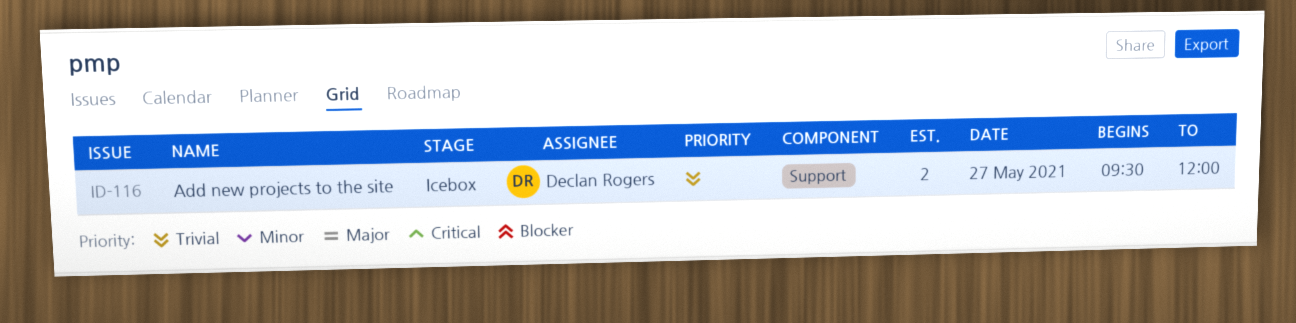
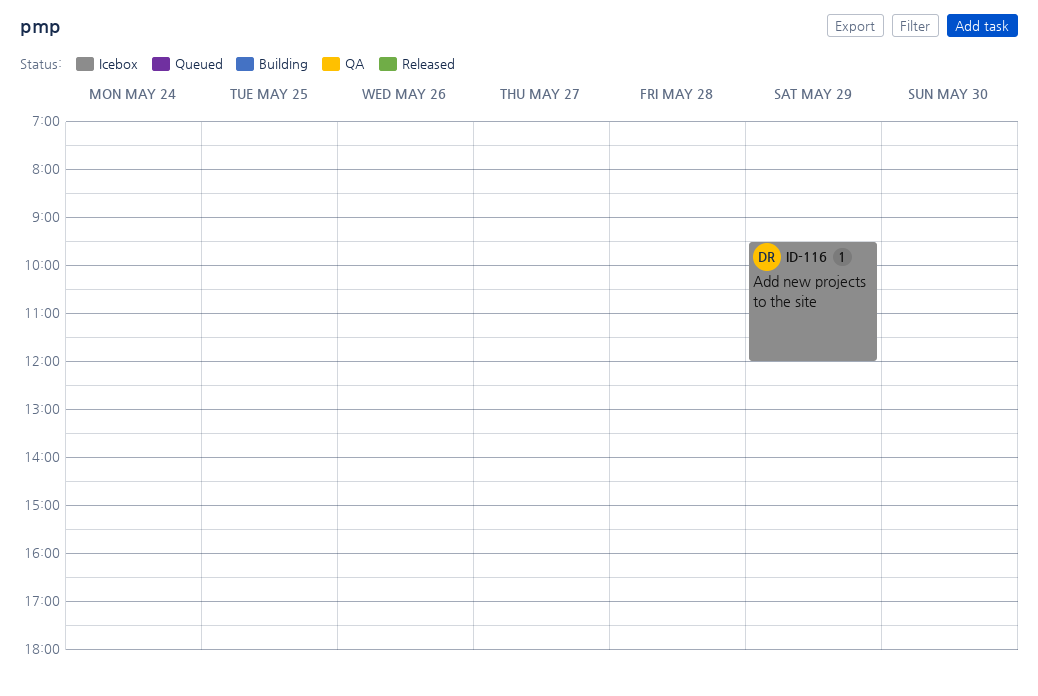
ID-116, estimate: 2 -> 1
ID-116, day: May 27 -> May 29

